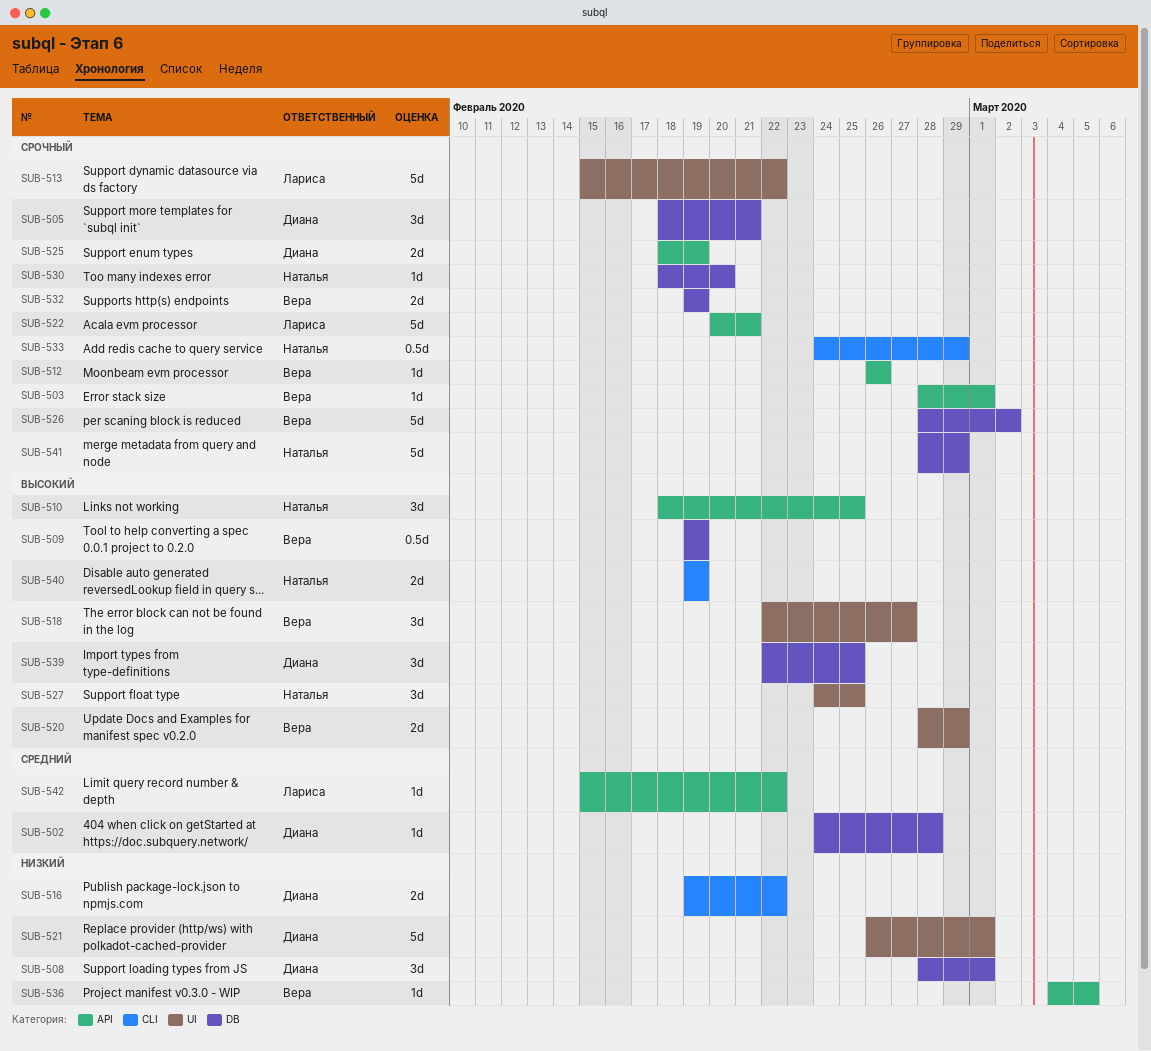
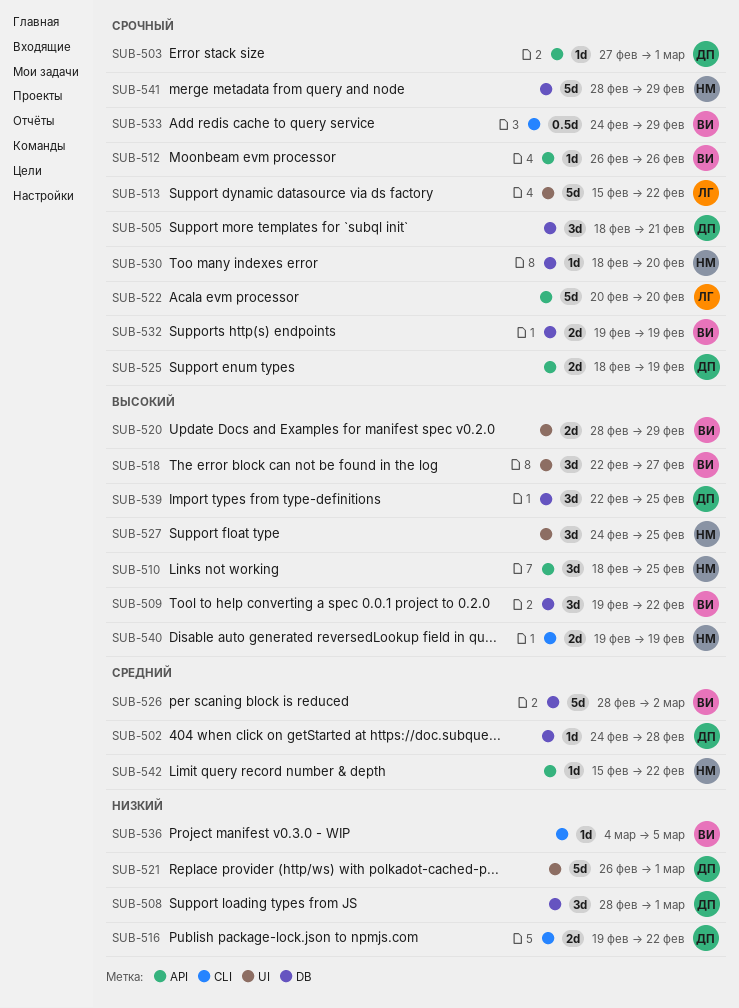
SUB-503, owner: Вера -> Диана
SUB-503, start: Feb 28 -> Feb 27
SUB-509, estimate: 0.5d -> 3d
SUB-509, due: Feb 19 -> Feb 22
SUB-522, due: Feb 21 -> Feb 20
SUB-526, priority: Срочный -> Средний
SUB-533, owner: Наталья -> Вера
SUB-536, label: API -> CLI
SUB-542, owner: Лариса -> Наталья

